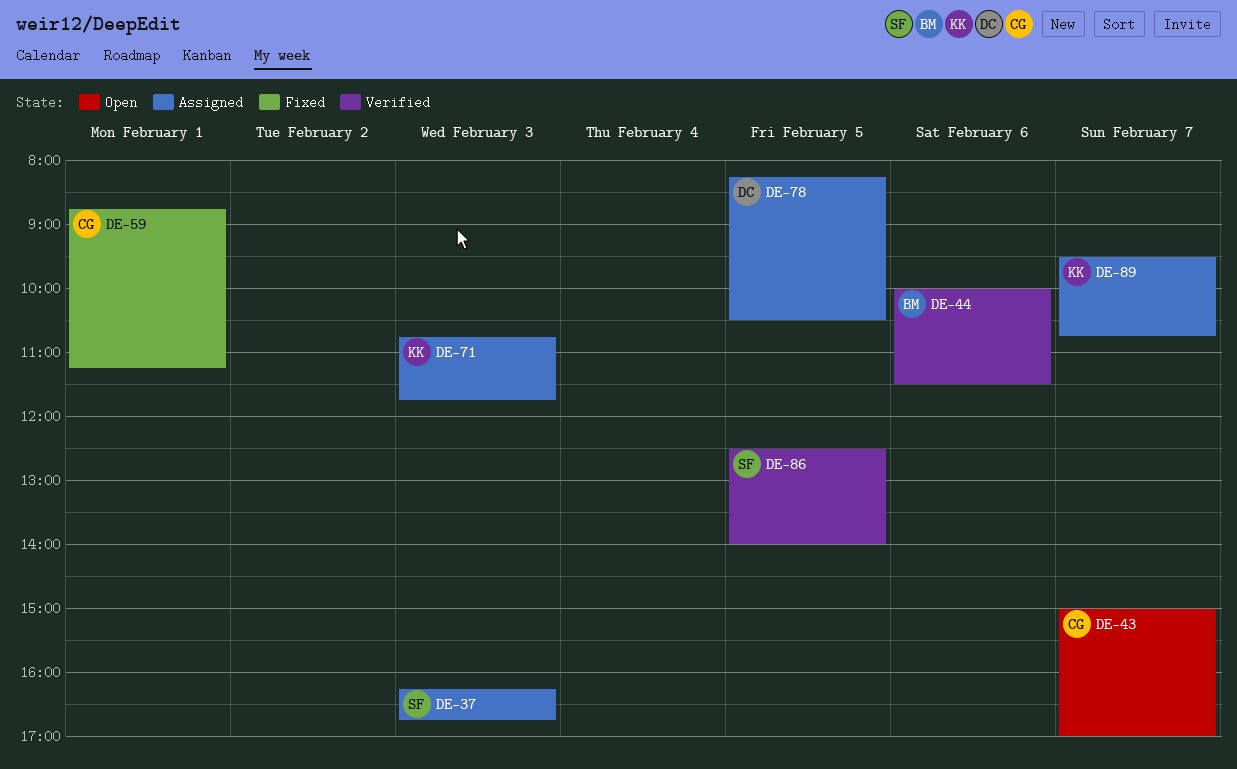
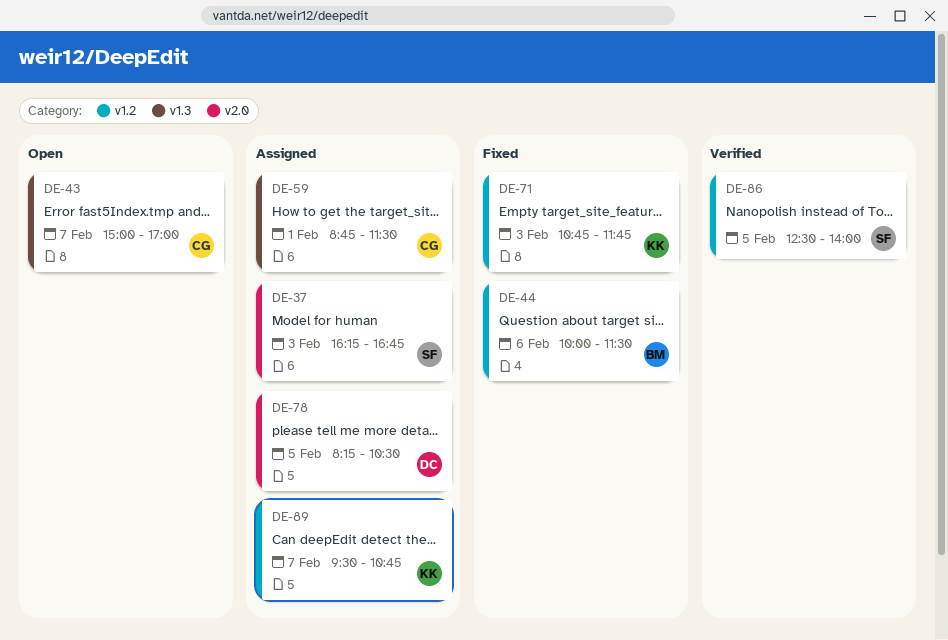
DE-44, status: Verified -> Fixed
DE-59, status: Fixed -> Assigned
DE-59, ends: 11:15 -> 11:30
DE-71, status: Assigned -> Fixed

